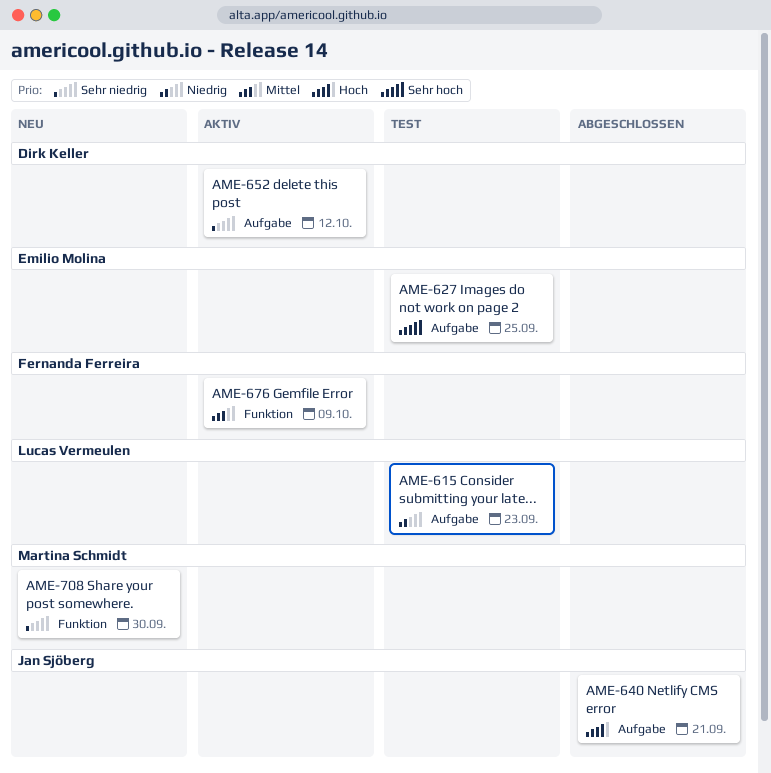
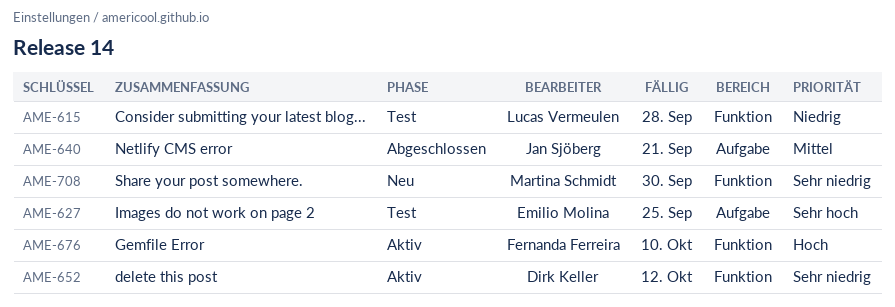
AME-615, label: Aufgabe -> Funktion
AME-615, due: Sep 23 -> Sep 28
AME-640, priority: Hoch -> Mittel
AME-652, label: Aufgabe -> Funktion
AME-676, priority: Mittel -> Hoch
AME-676, due: Oct 9 -> Oct 10

